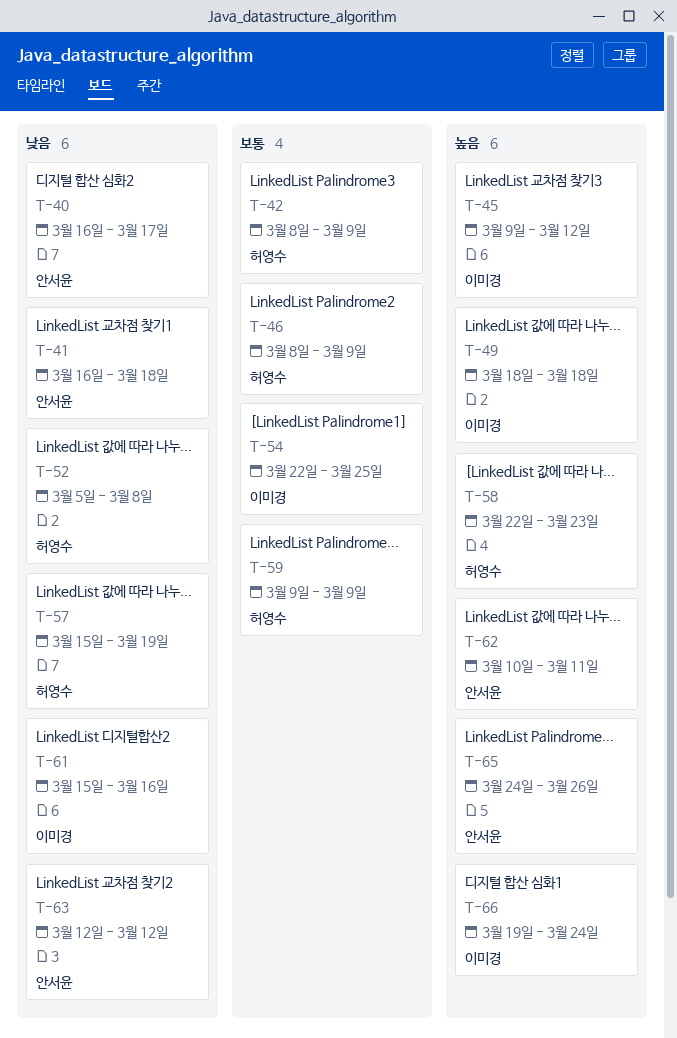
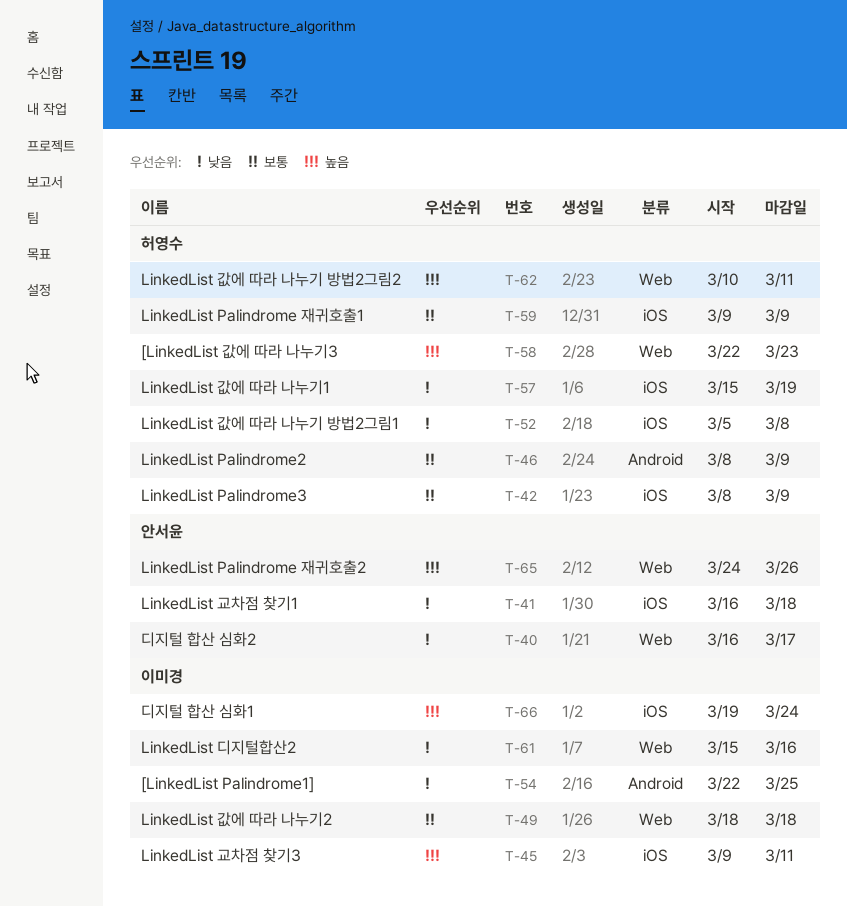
T-45, due: Mar 12 -> Mar 11
T-49, priority: 높음 -> 보통
T-54, priority: 보통 -> 낮음
T-62, owner: 안서윤 -> 허영수
T-63: present -> none

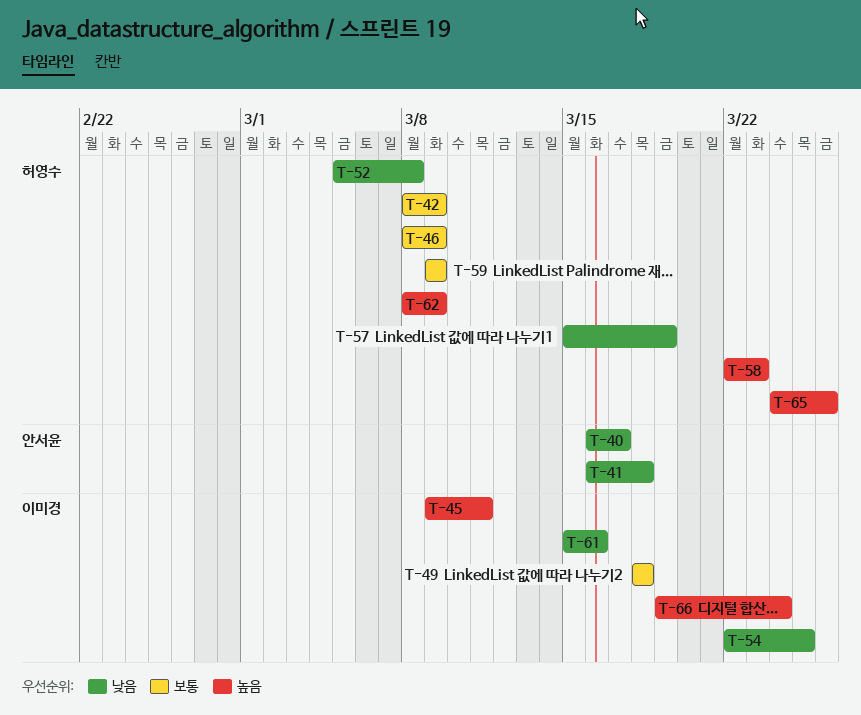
T-62, start: Mar 10 -> Mar 8
T-62, due: Mar 11 -> Mar 9
T-65, owner: 안서윤 -> 허영수

